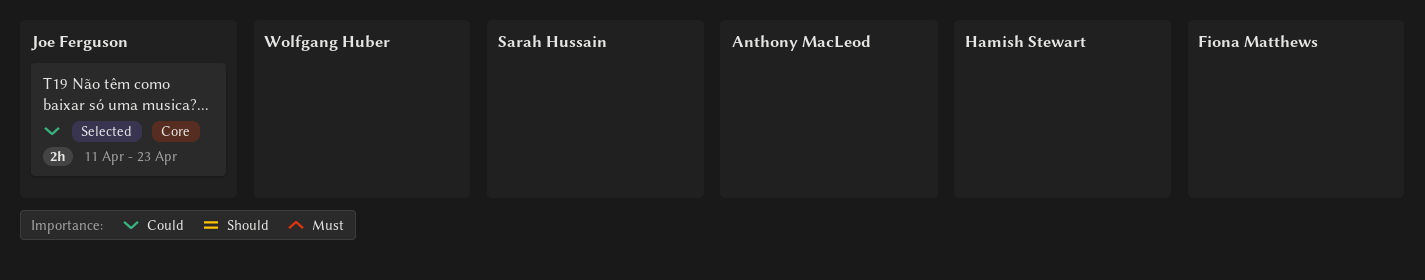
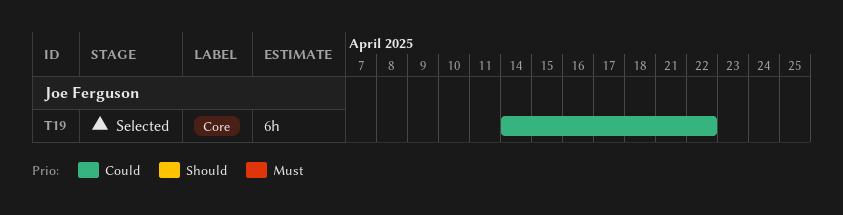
T19, estimate: 2h -> 6h
T19, start: Apr 11 -> Apr 14
T19, due: Apr 23 -> Apr 22

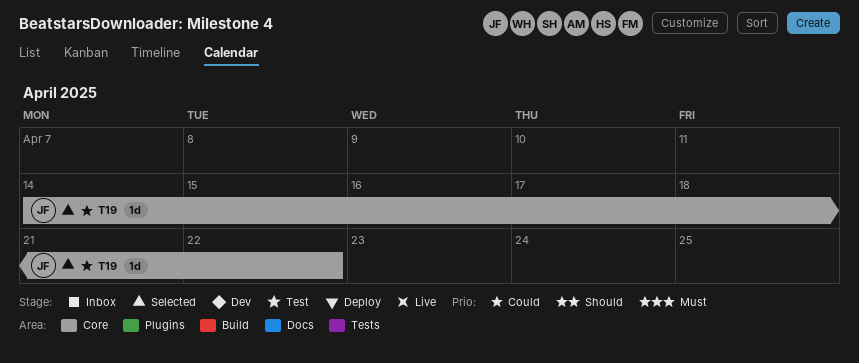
T19, estimate: 6h -> 1d

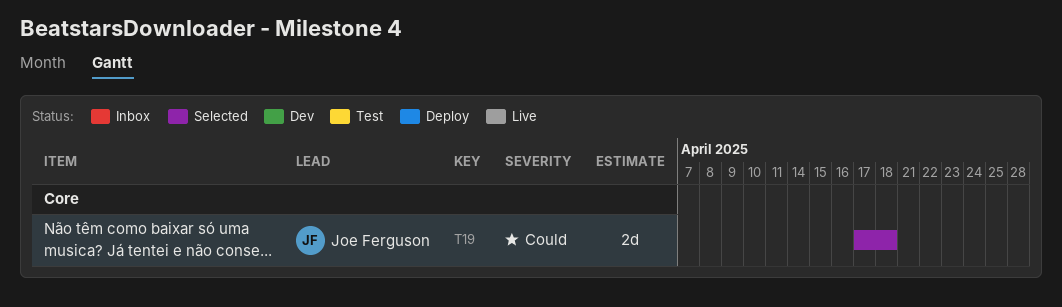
T19, estimate: 1d -> 2d
T19, start: Apr 14 -> Apr 17
T19, due: Apr 22 -> Apr 18

